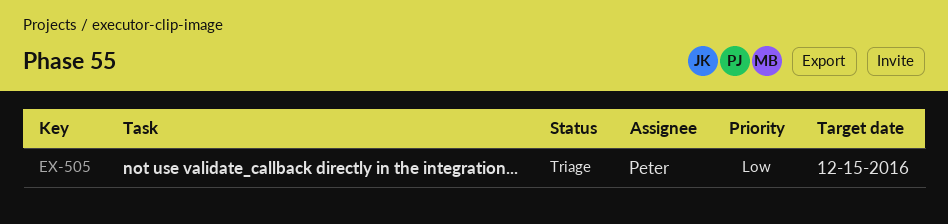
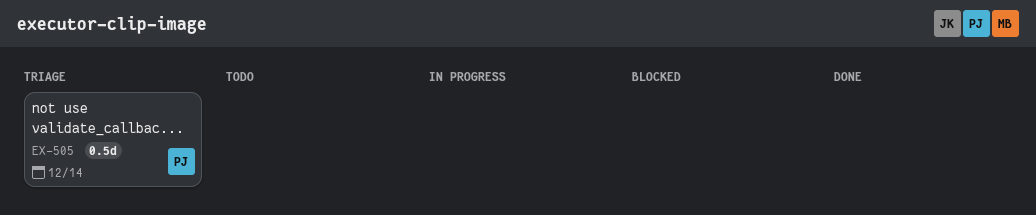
EX-505, due: Dec 15 -> Dec 14

